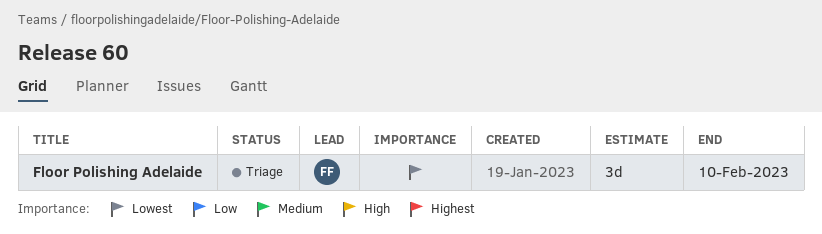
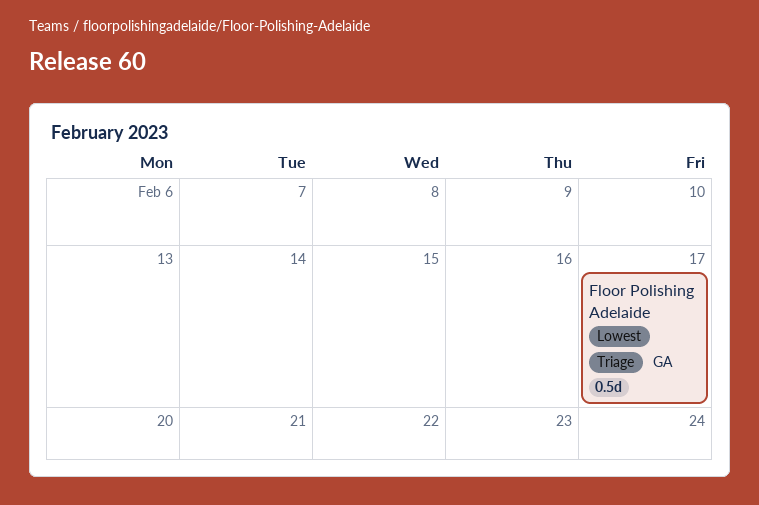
Floor Polishing Adelaide, estimate: 3d -> 0.5d
Floor Polishing Adelaide, due: Feb 10 -> Feb 17

